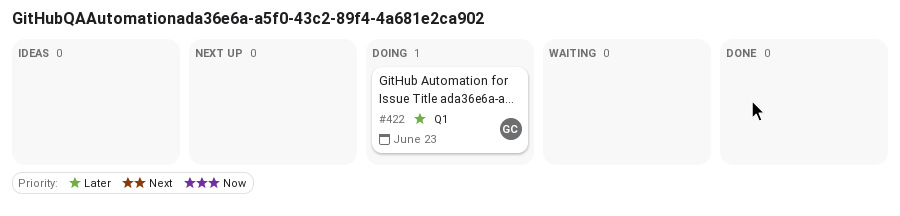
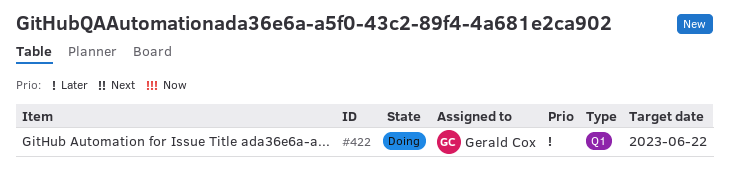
#422, due: Jun 23 -> Jun 22

